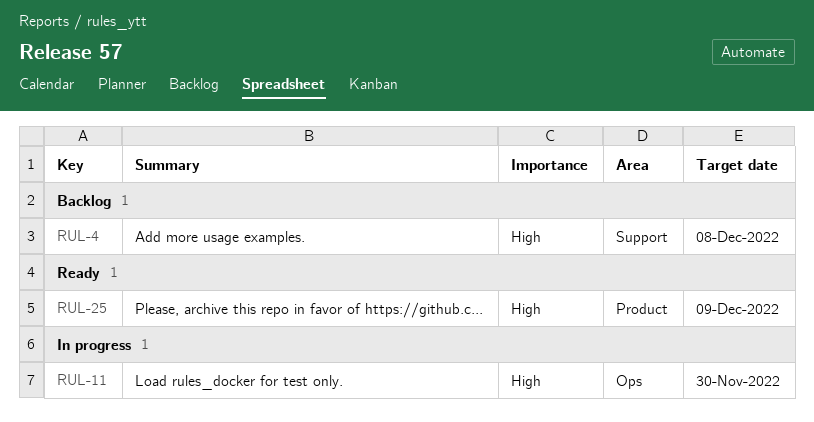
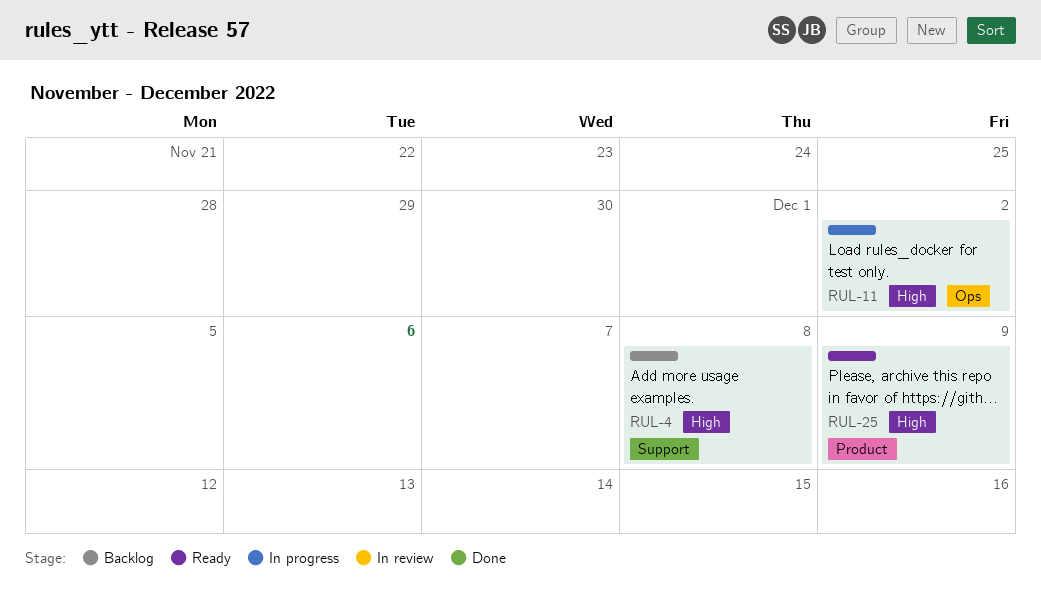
RUL-11, due: Nov 30 -> Dec 2

